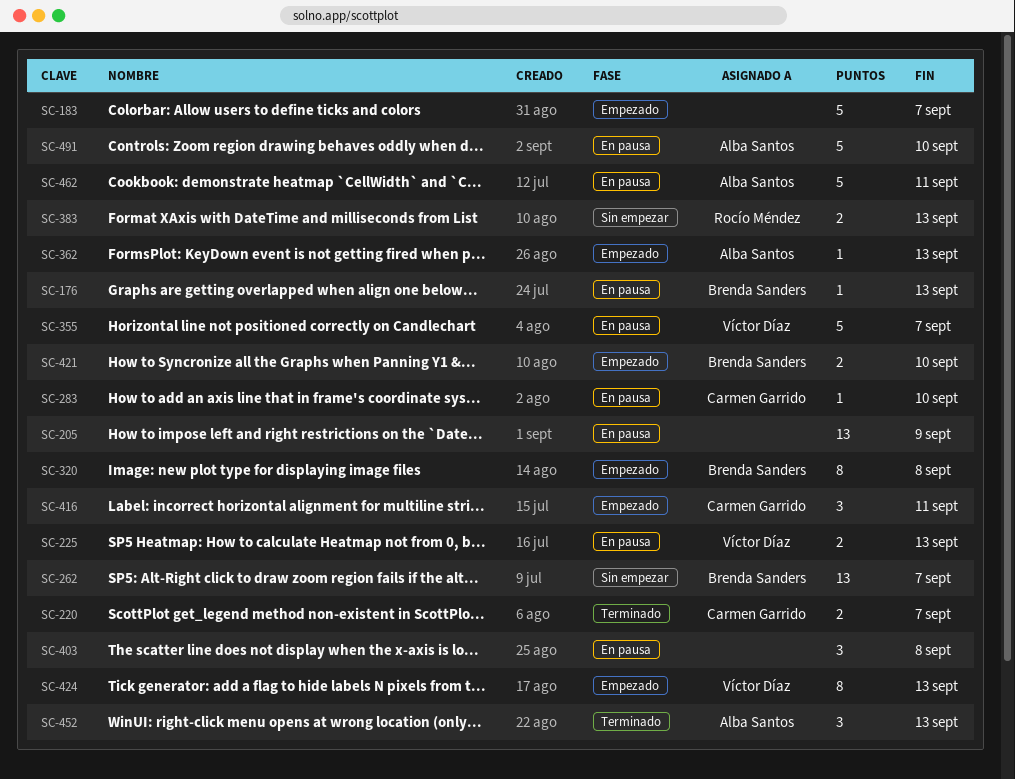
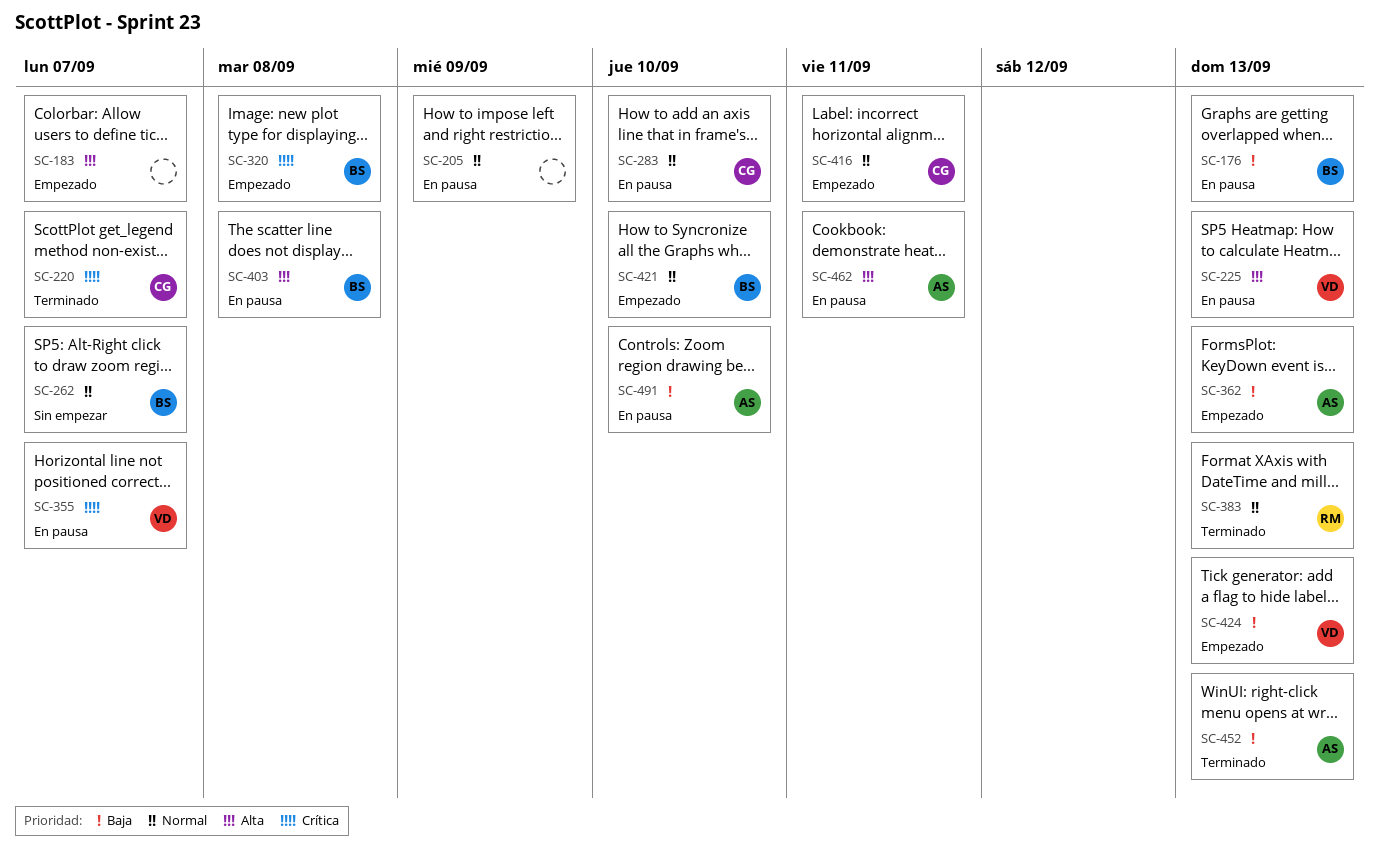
SC-383, status: Sin empezar -> Terminado
SC-403, owner: none -> Brenda Sanders

